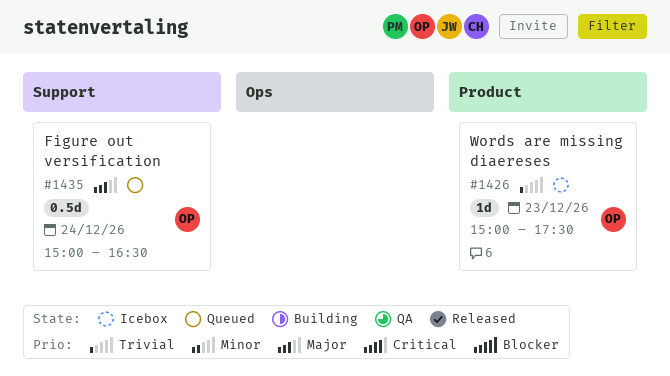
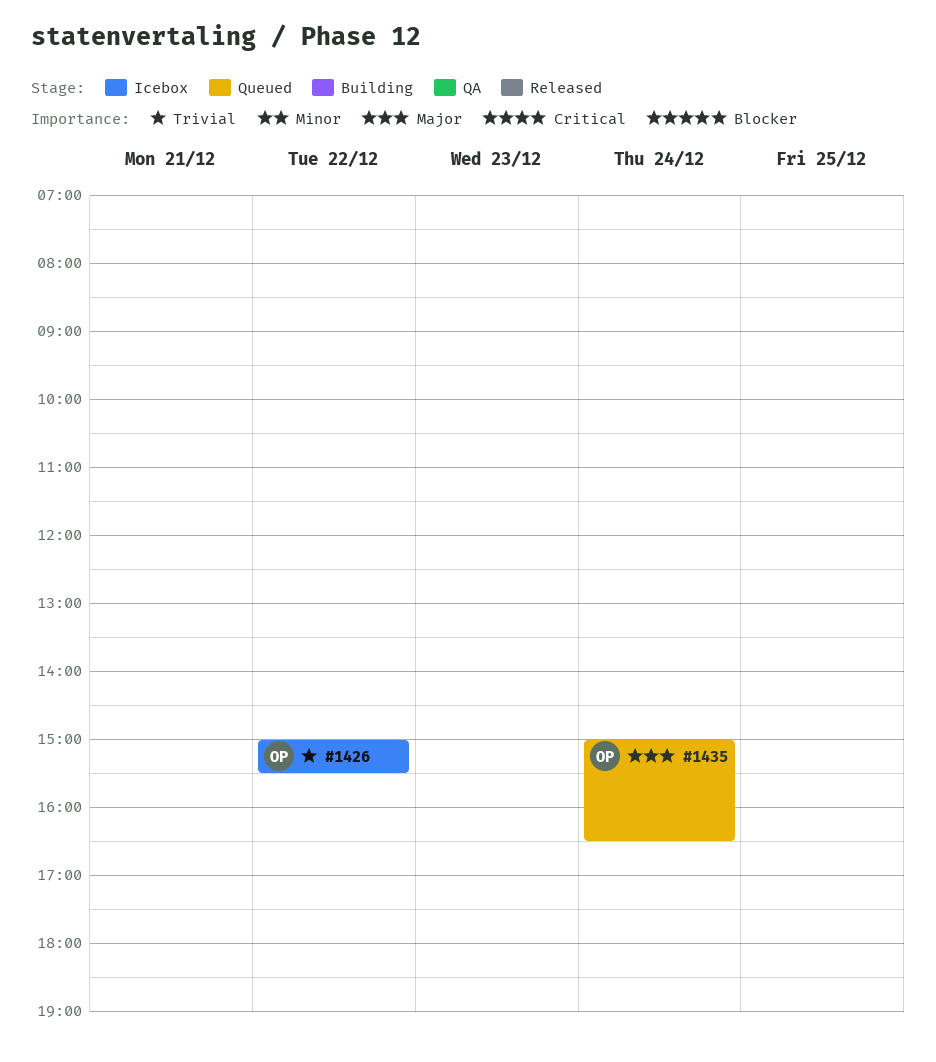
#1426, day: Dec 23 -> Dec 22
#1426, ends: 17:30 -> 15:30

